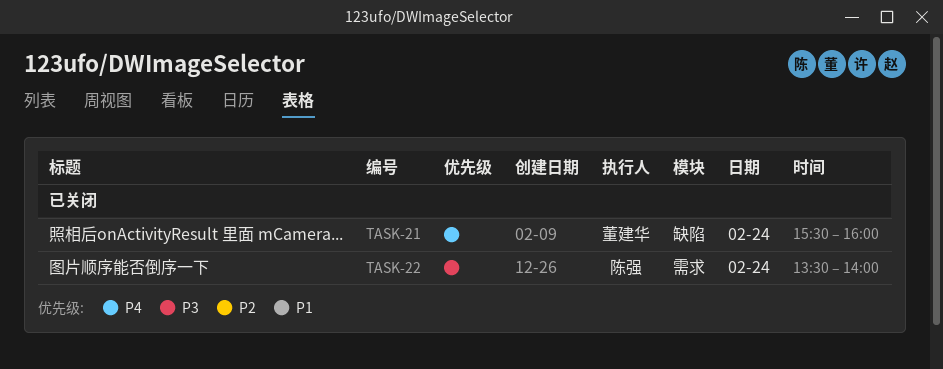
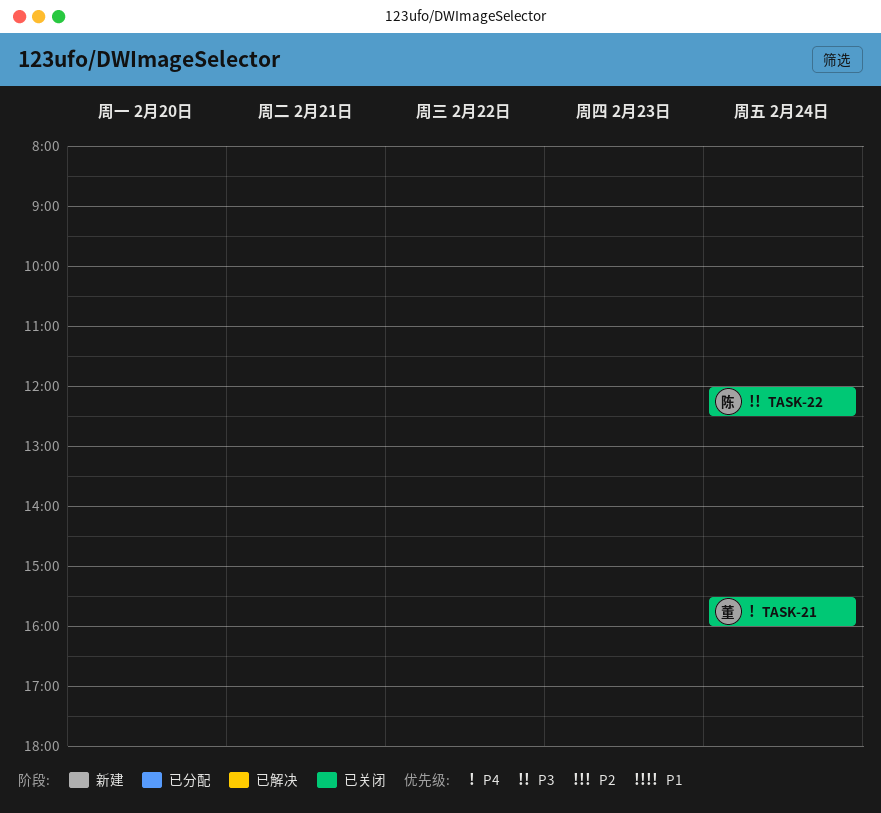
TASK-22, begins: 13:30 -> 12:00
TASK-22, ends: 14:00 -> 12:30

